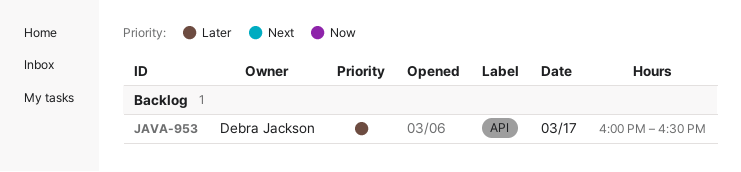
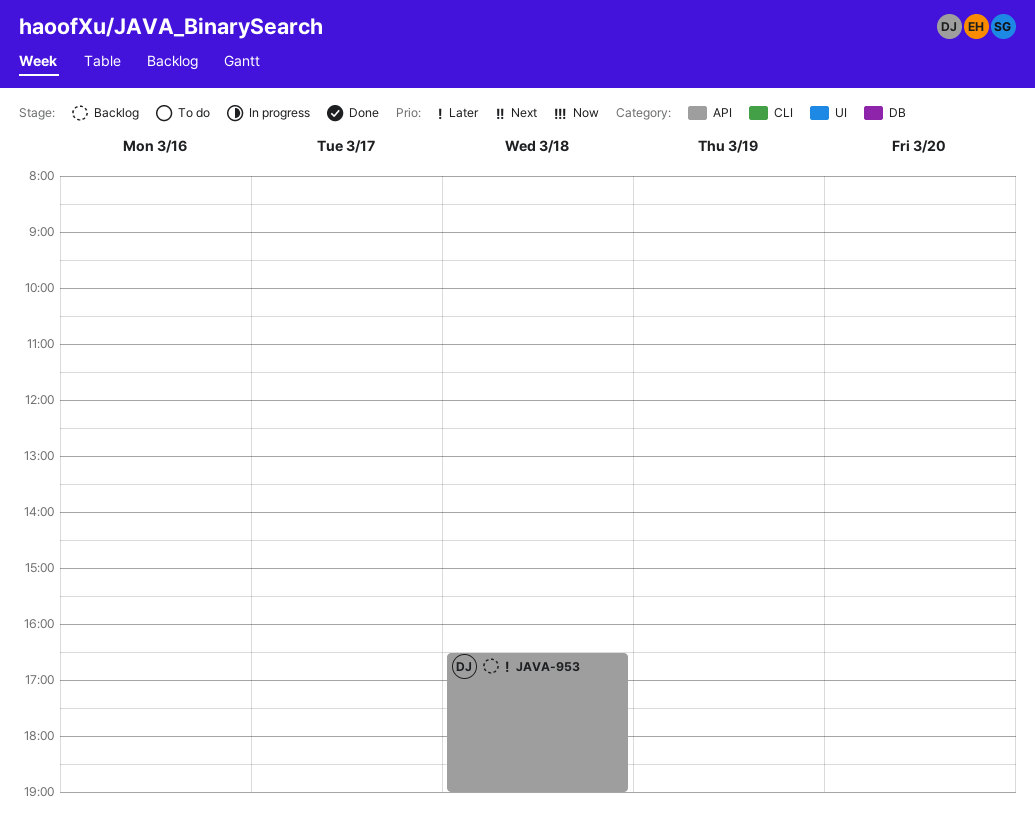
JAVA-953, day: Mar 17 -> Mar 18
JAVA-953, begins: 16:00 -> 16:30
JAVA-953, ends: 16:30 -> 19:00

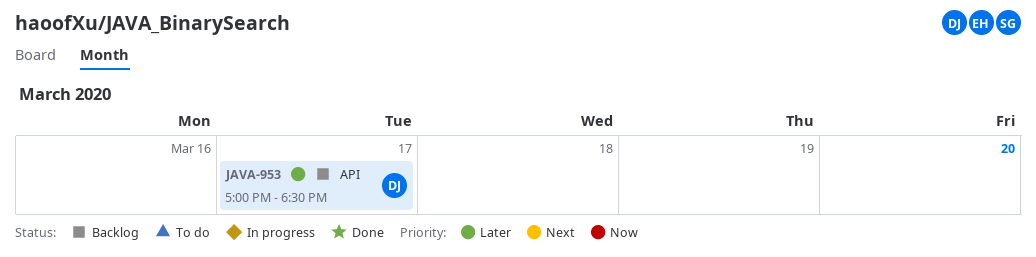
JAVA-953, day: Mar 18 -> Mar 17
JAVA-953, begins: 16:30 -> 17:00
JAVA-953, ends: 19:00 -> 18:30

